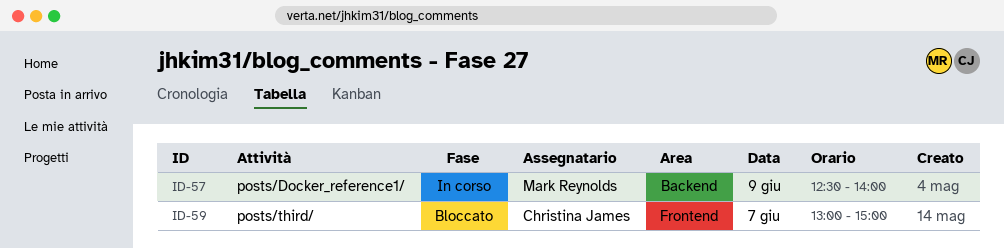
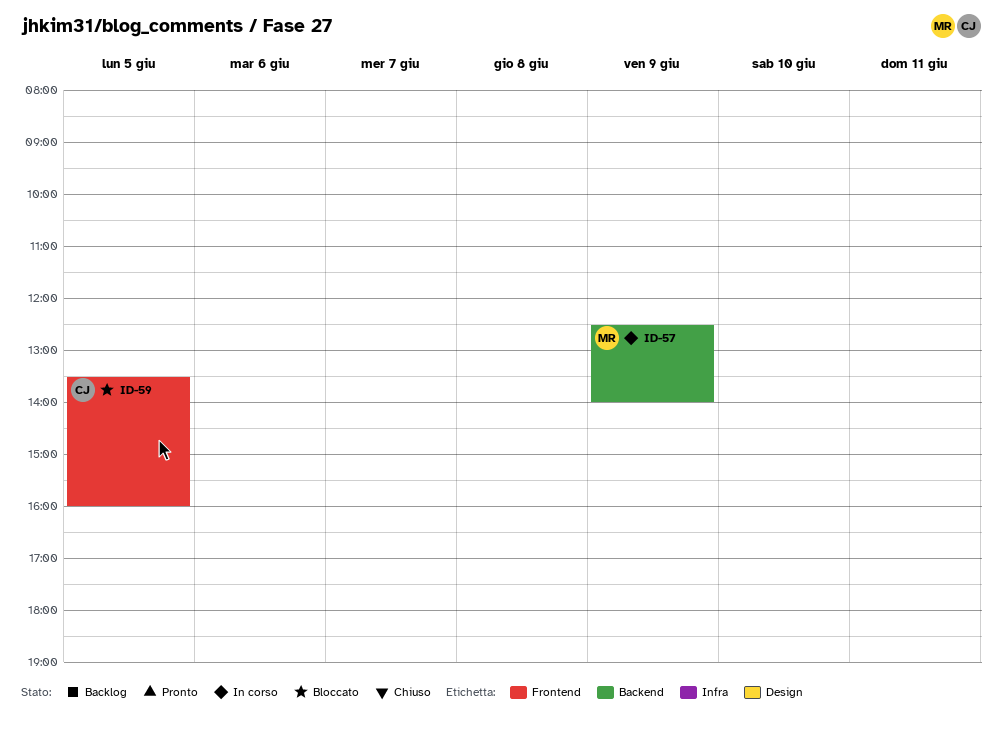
ID-59, day: Jun 7 -> Jun 5
ID-59, begins: 13:00 -> 13:30
ID-59, ends: 15:00 -> 16:00

